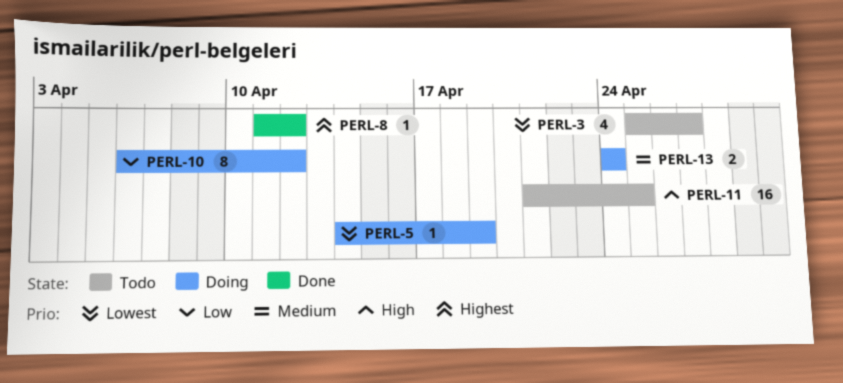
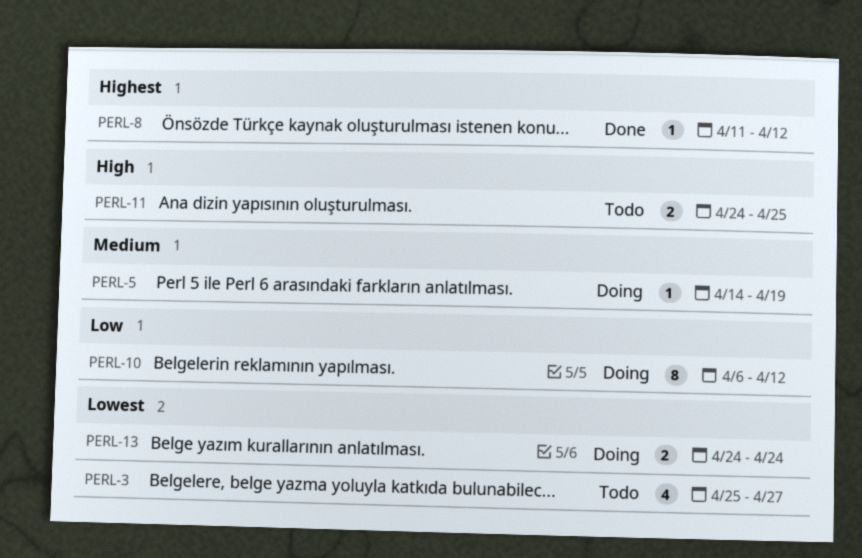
PERL-5, priority: Lowest -> Medium
PERL-11, estimate: 16 -> 2
PERL-11, start: Apr 21 -> Apr 24
PERL-13, priority: Medium -> Lowest

